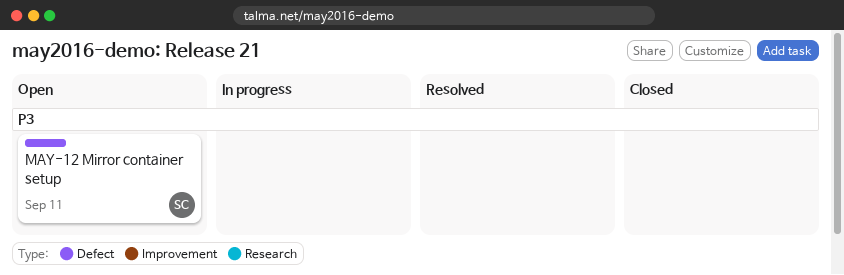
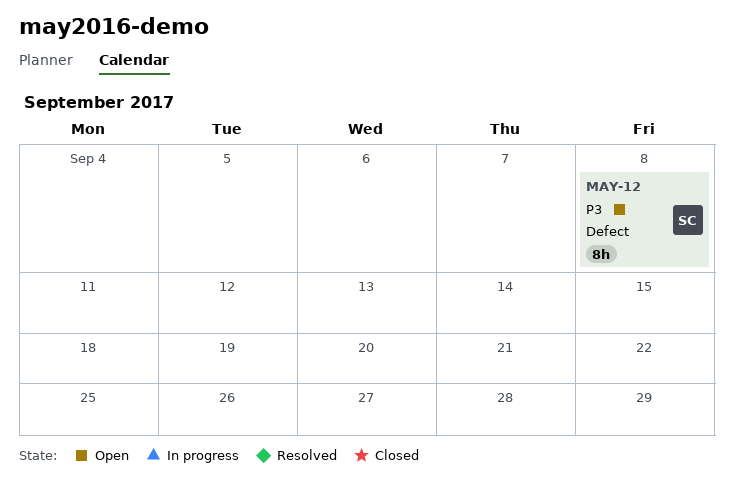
MAY-12, due: Sep 11 -> Sep 8

